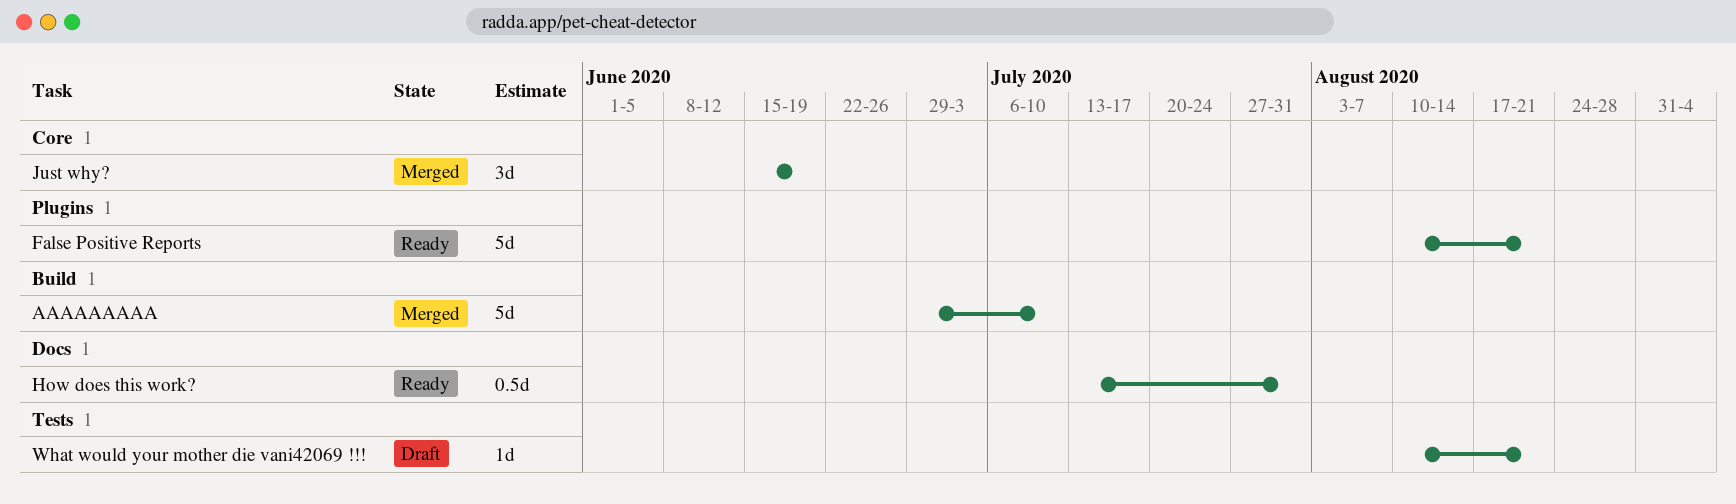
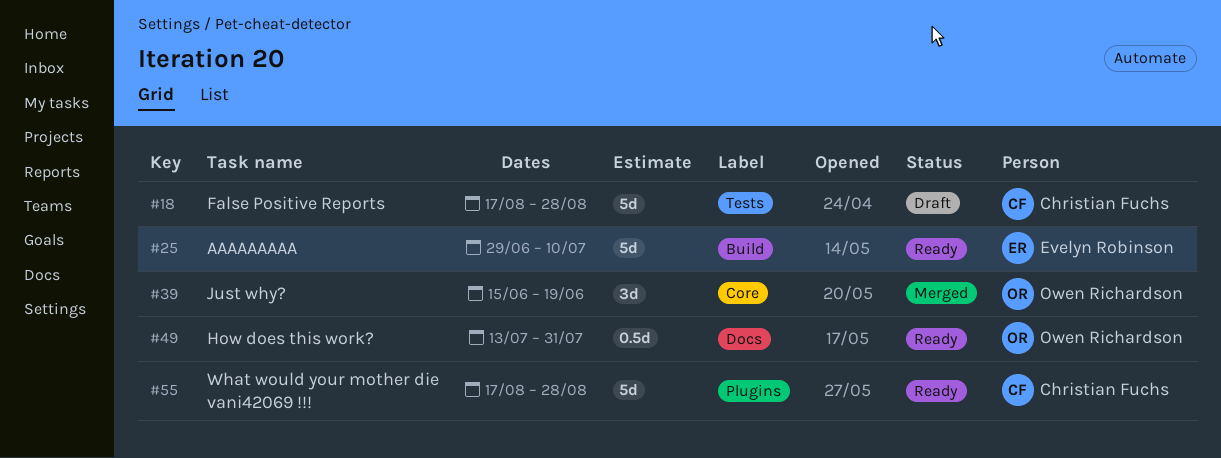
AAAAAAAAA, status: Merged -> Ready
False Positive Reports, status: Ready -> Draft
False Positive Reports, label: Plugins -> Tests
False Positive Reports, start: Aug 10 -> Aug 17
False Positive Reports, due: Aug 21 -> Aug 28
What would your mother die vani42069 !!!, status: Draft -> Ready
What would your mother die vani42069 !!!, label: Tests -> Plugins
What would your mother die vani42069 !!!, estimate: 1d -> 5d
What would your mother die vani42069 !!!, start: Aug 10 -> Aug 17
What would your mother die vani42069 !!!, due: Aug 21 -> Aug 28

